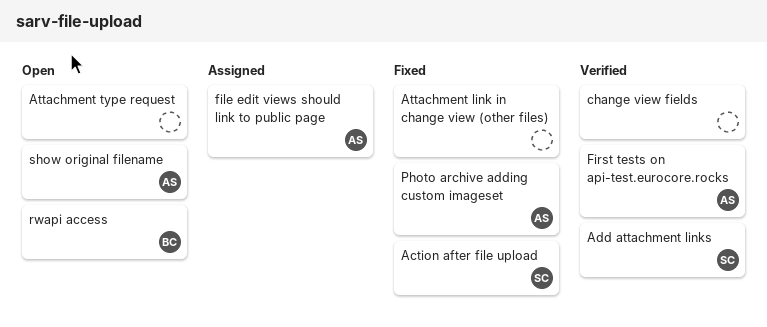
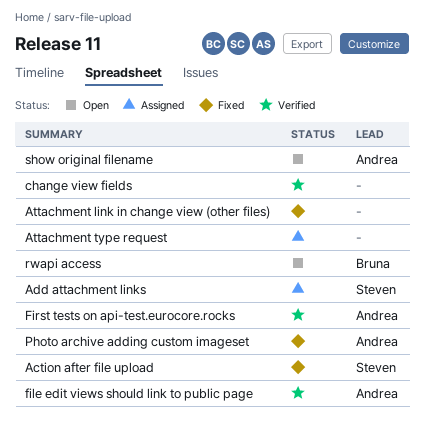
Add attachment links, status: Verified -> Assigned
Attachment type request, status: Open -> Assigned
file edit views should link to public page, status: Assigned -> Verified

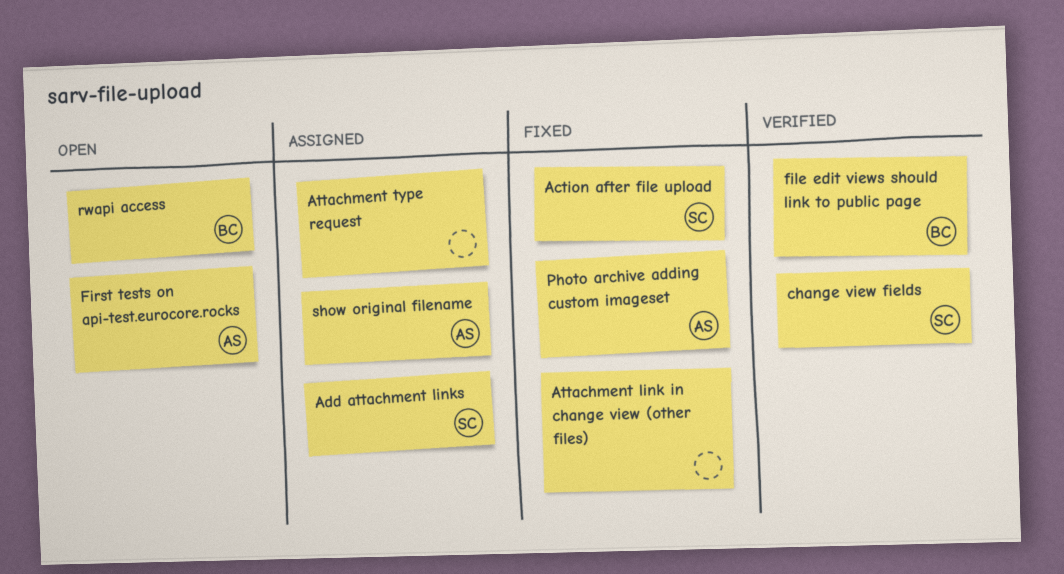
change view fields, owner: none -> Steven
file edit views should link to public page, owner: Andrea -> Bruna
First tests on api-test.eurocore.rocks, status: Verified -> Open
show original filename, status: Open -> Assigned

